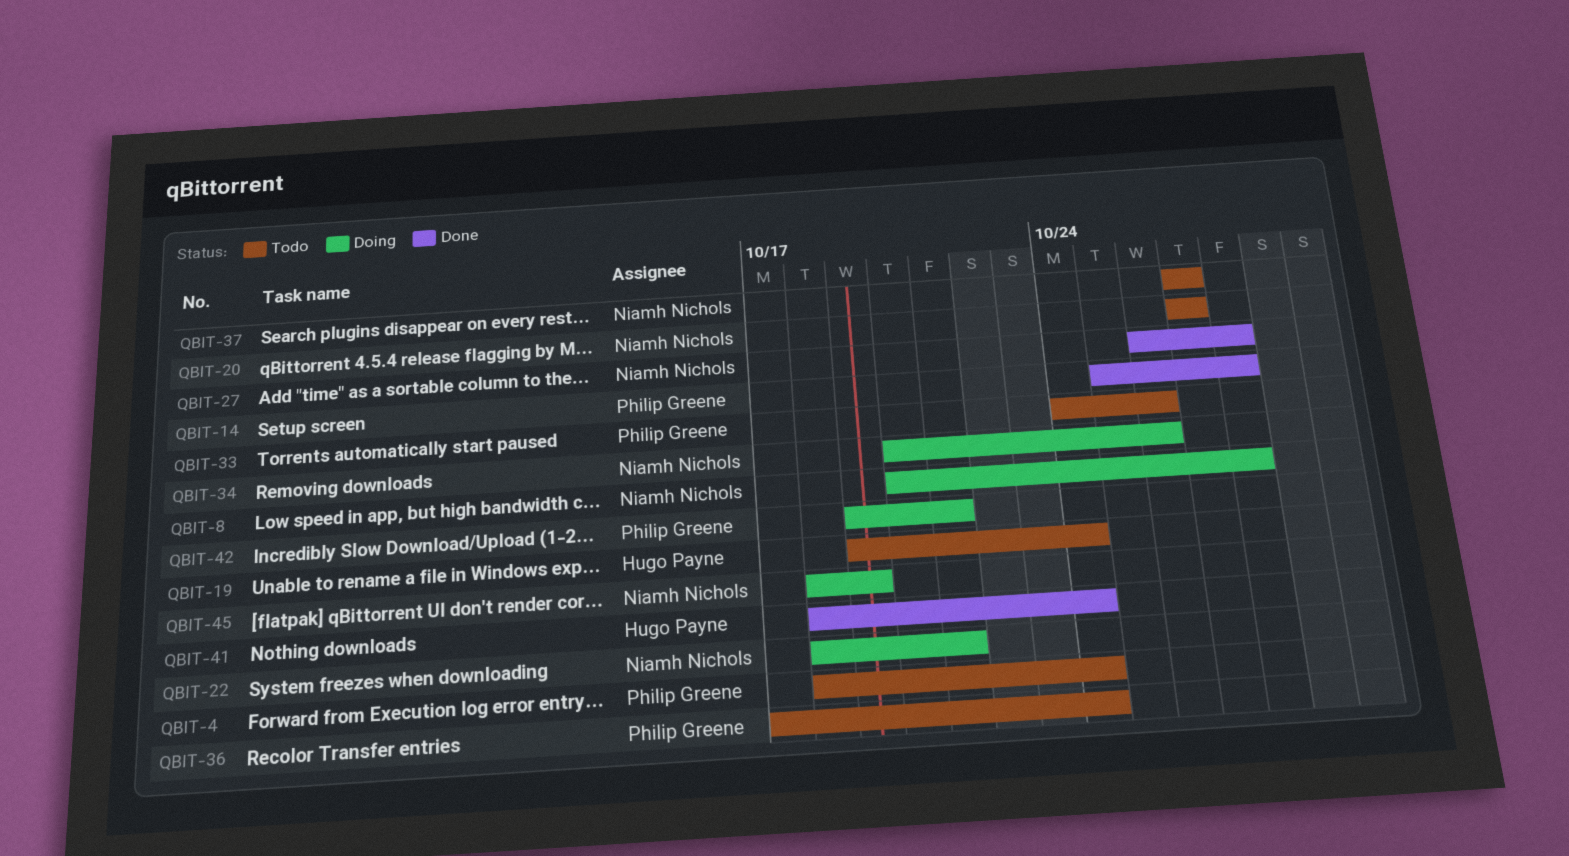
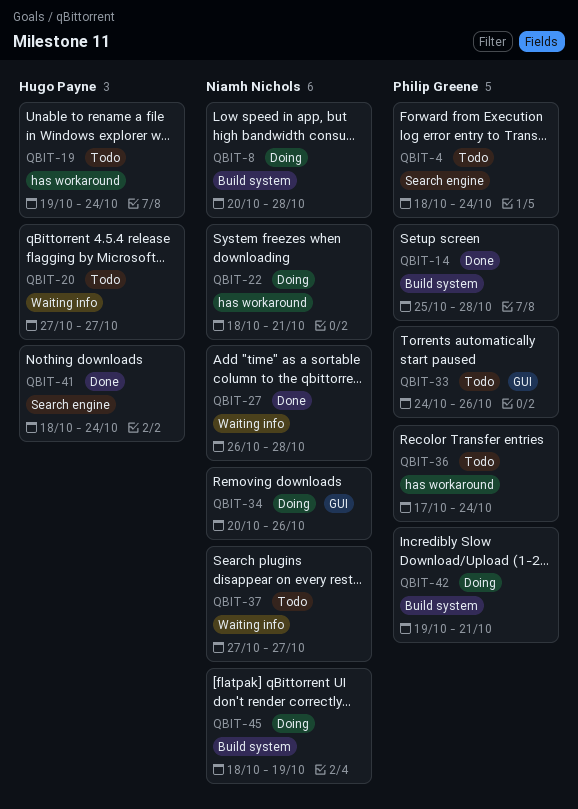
QBIT-20, owner: Niamh Nichols -> Hugo Payne

